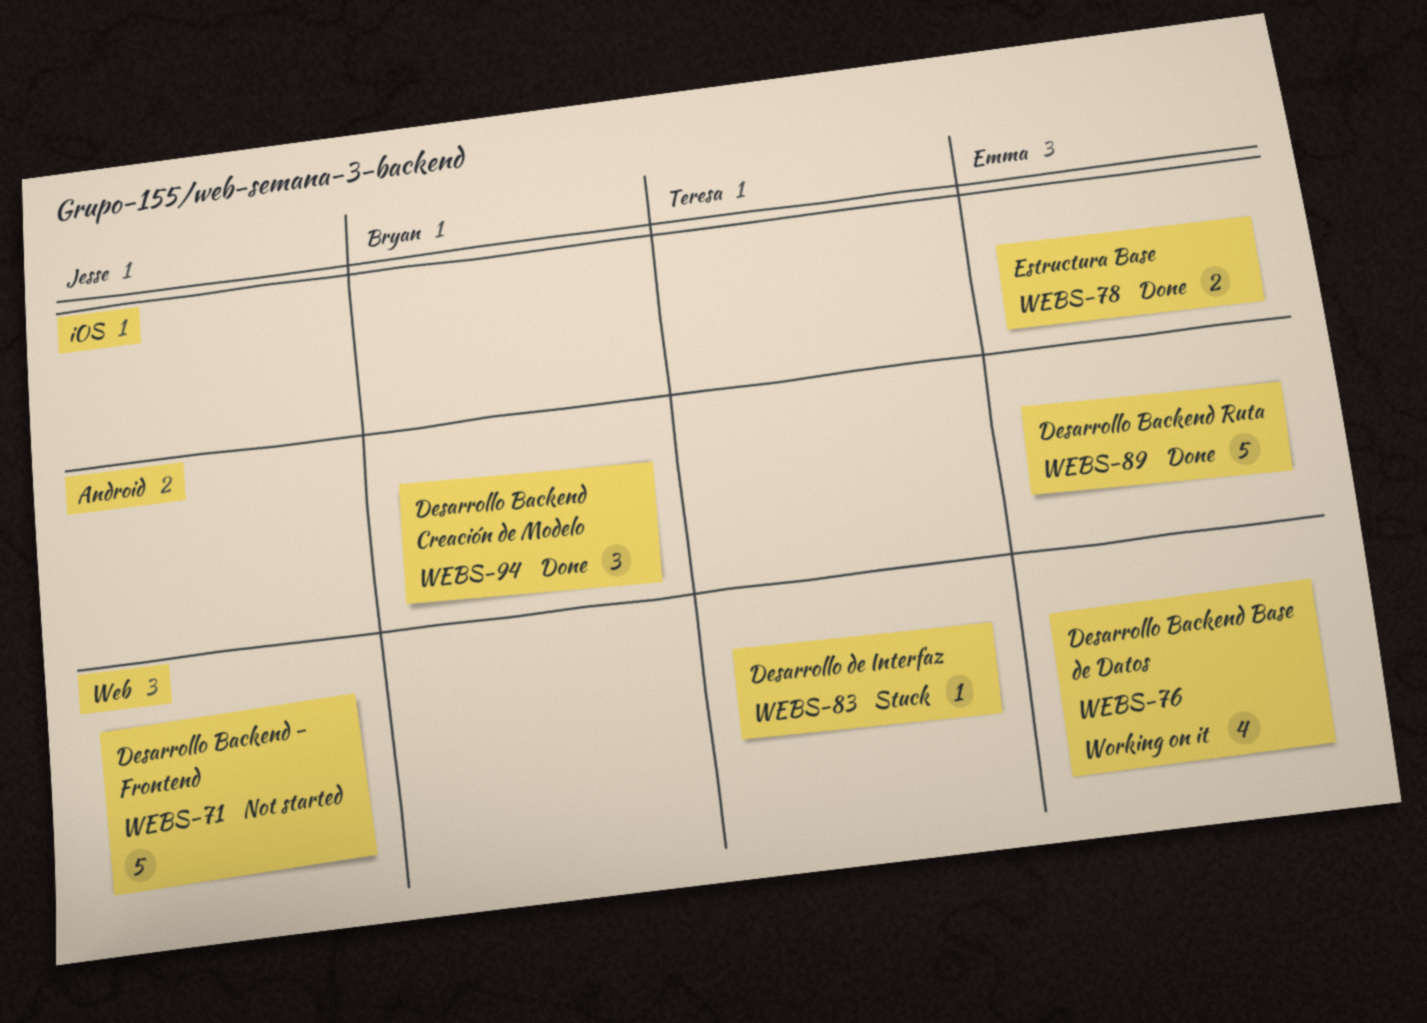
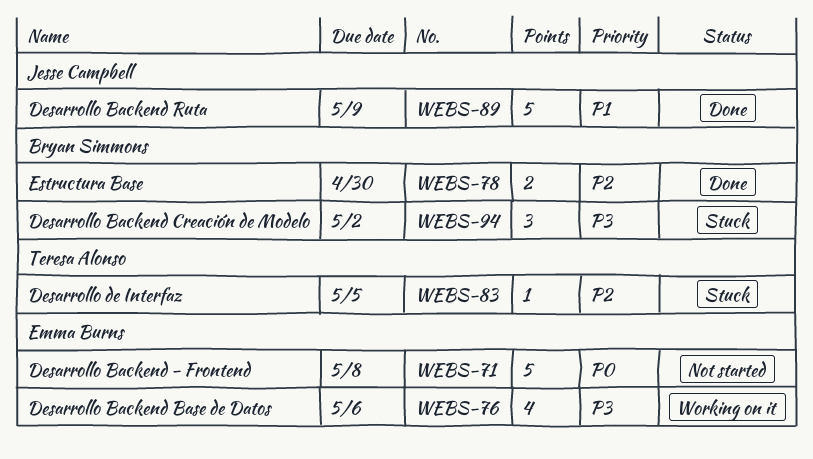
WEBS-71, owner: Jesse Campbell -> Emma Burns
WEBS-78, owner: Emma Burns -> Bryan Simmons
WEBS-89, owner: Emma Burns -> Jesse Campbell
WEBS-94, status: Done -> Stuck

